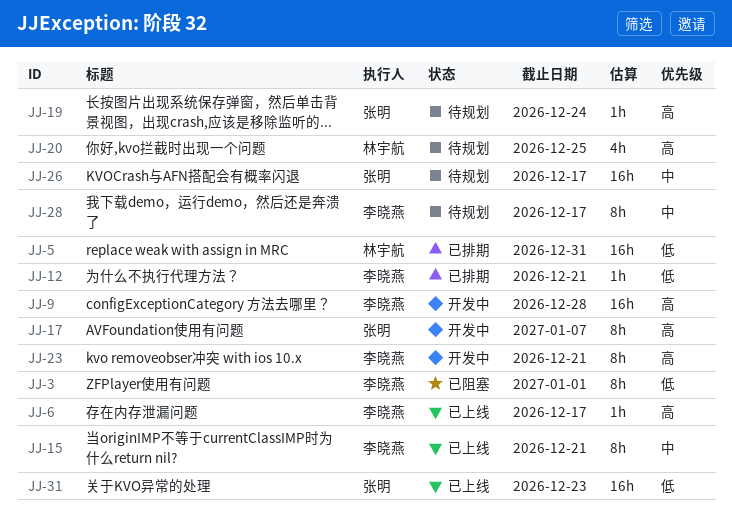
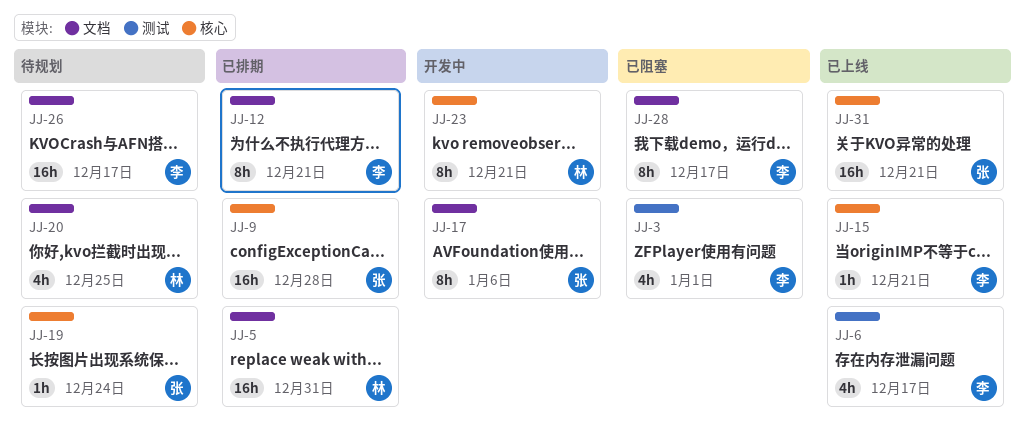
JJ-3, estimate: 8h -> 4h
JJ-6, estimate: 1h -> 4h
JJ-9, status: 开发中 -> 已排期
JJ-9, owner: 李晓燕 -> 张明
JJ-12, estimate: 1h -> 8h
JJ-15, estimate: 8h -> 1h
JJ-17, due: Jan 7 -> Jan 6
JJ-23, owner: 李晓燕 -> 林宇航
JJ-26, owner: 张明 -> 李晓燕
JJ-28, status: 待规划 -> 已阻塞
JJ-31, due: Dec 23 -> Dec 21

